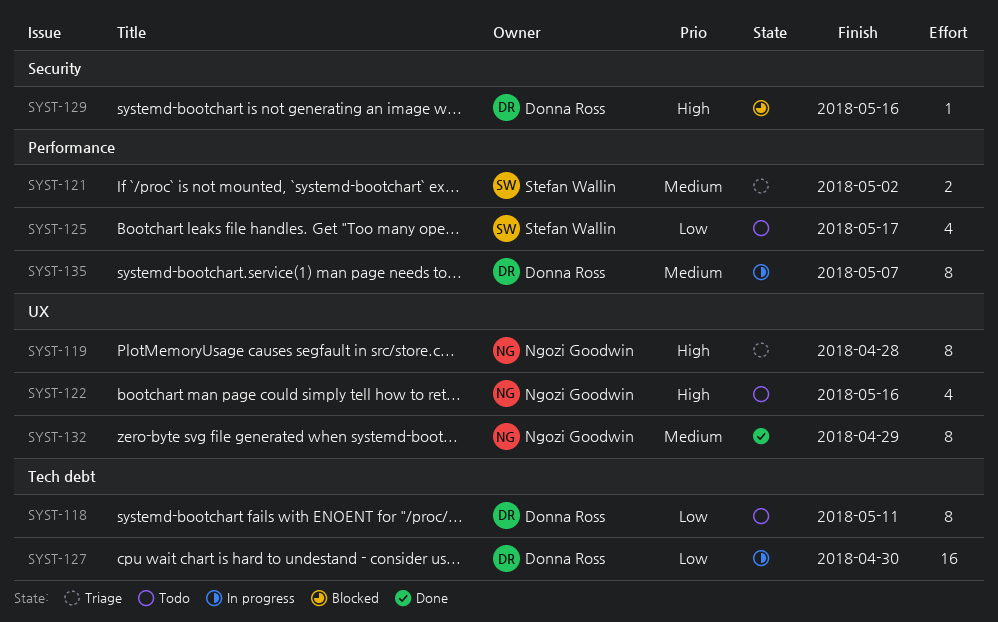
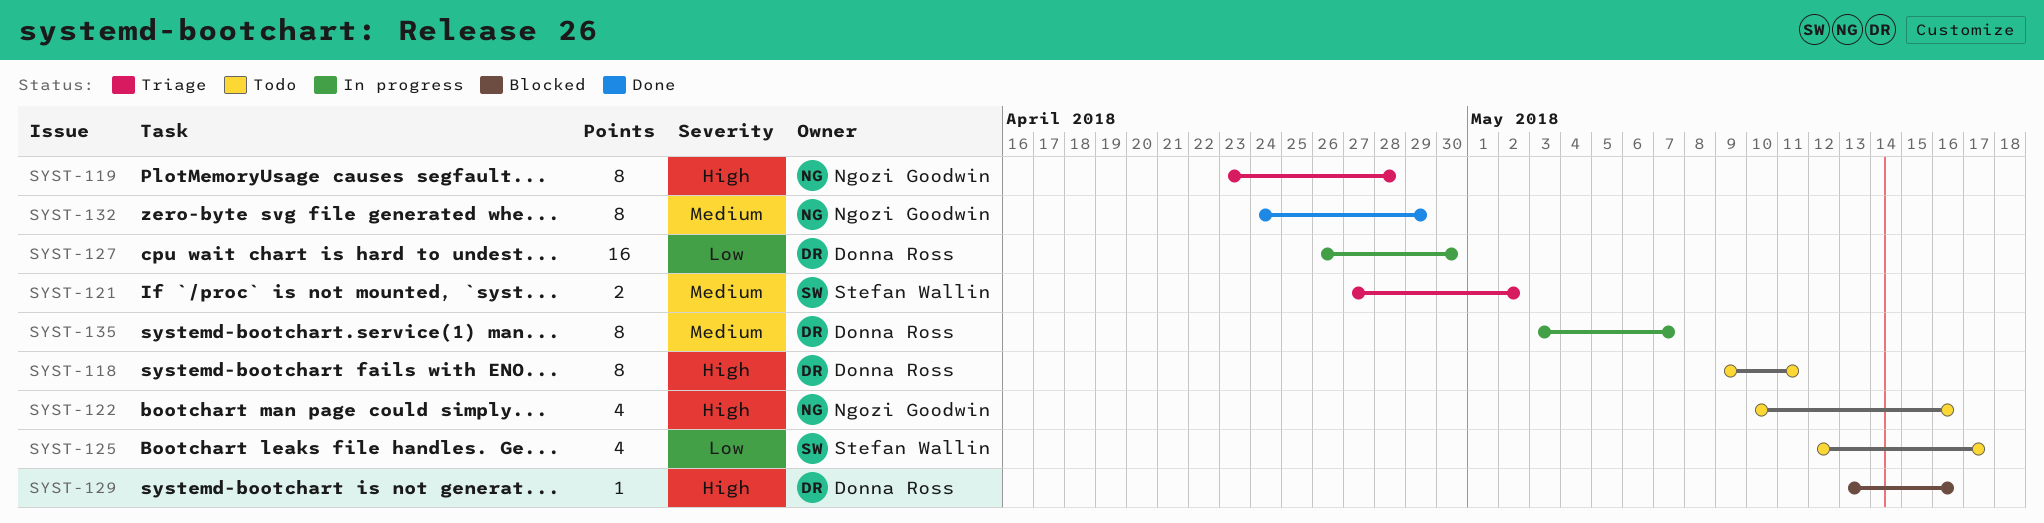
SYST-118, priority: Low -> High

